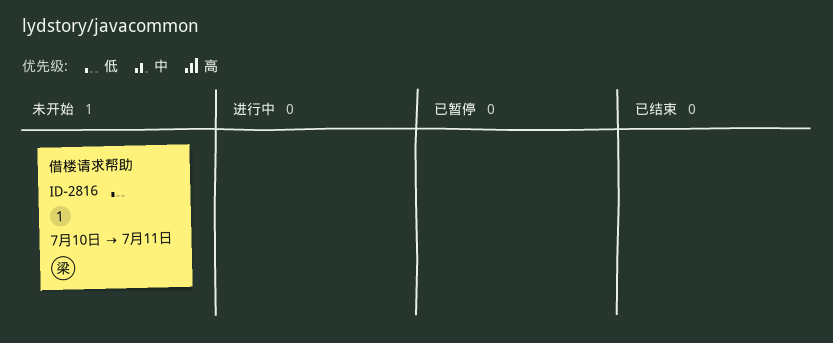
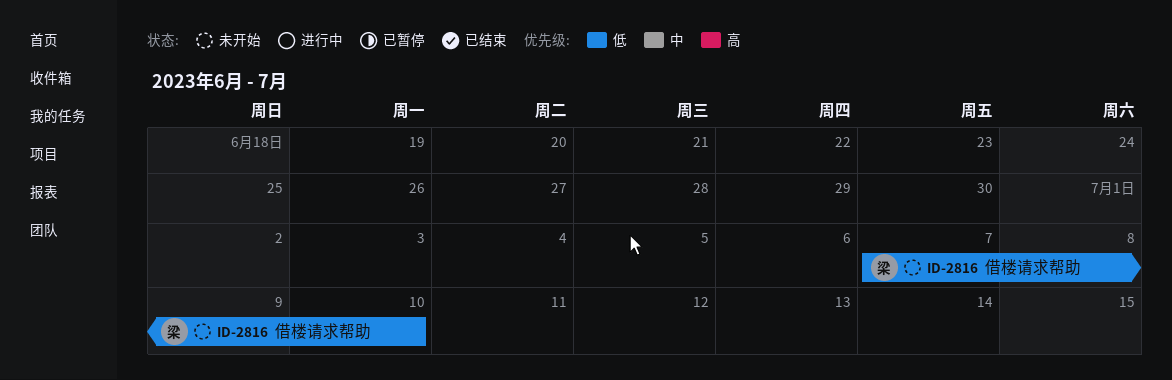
ID-2816, start: Jul 10 -> Jul 7
ID-2816, due: Jul 11 -> Jul 10

